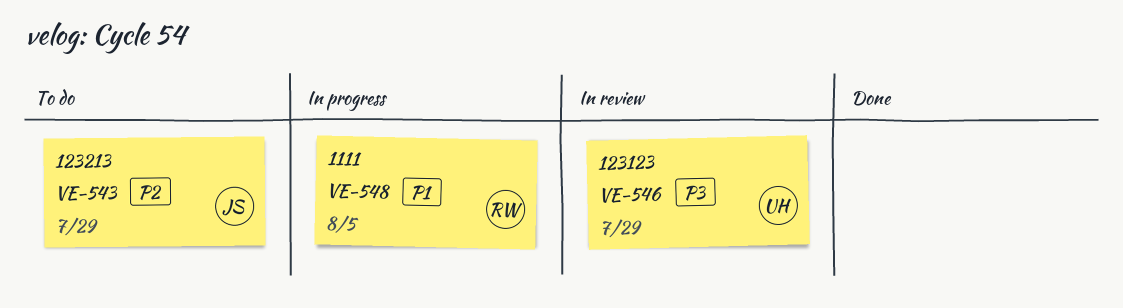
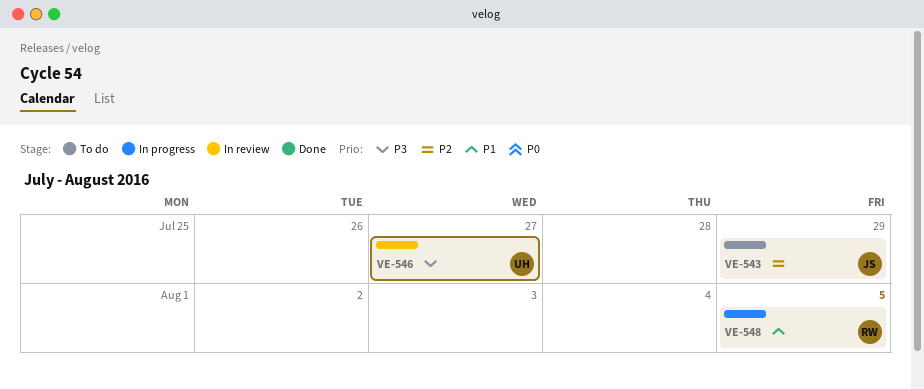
VE-546, due: Jul 29 -> Jul 27

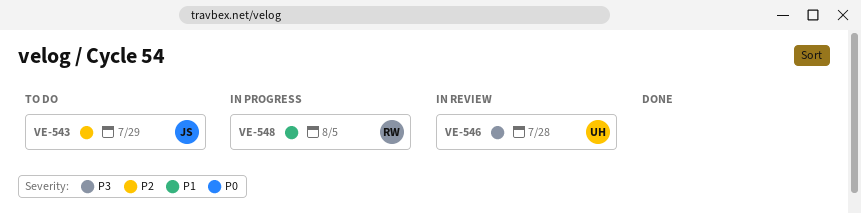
VE-546, due: Jul 27 -> Jul 28

